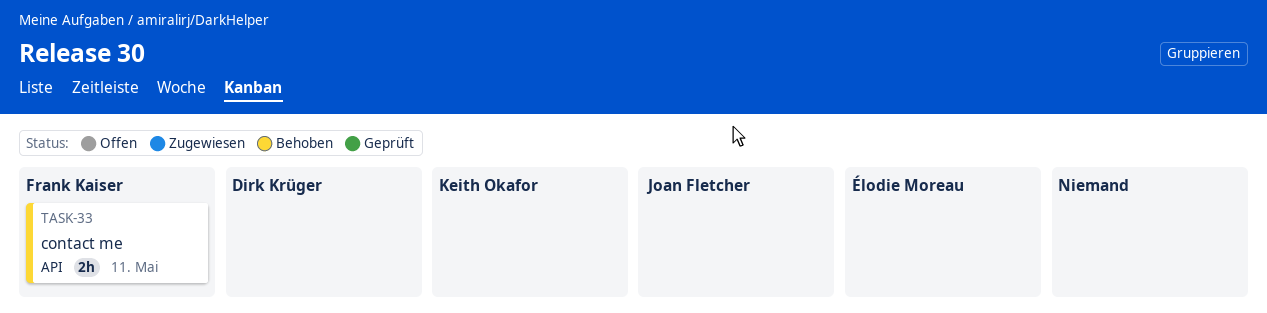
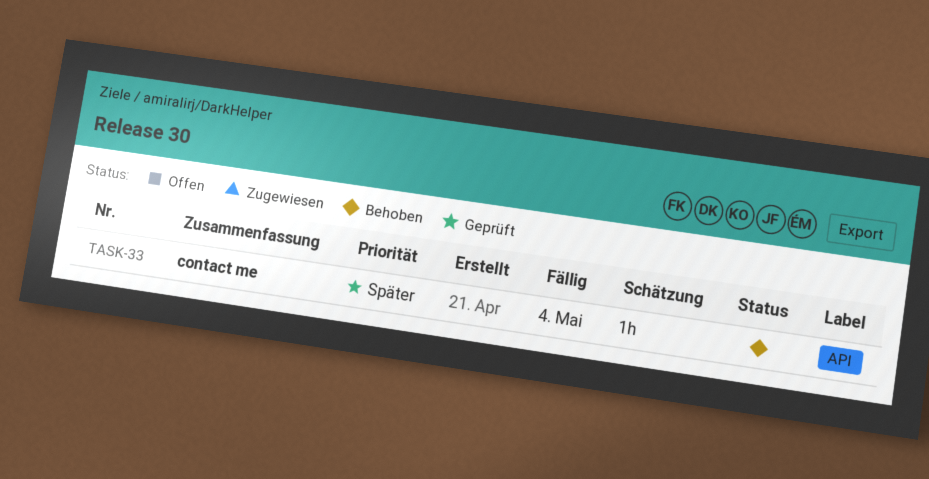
TASK-33, estimate: 2h -> 1h
TASK-33, due: May 11 -> May 4

